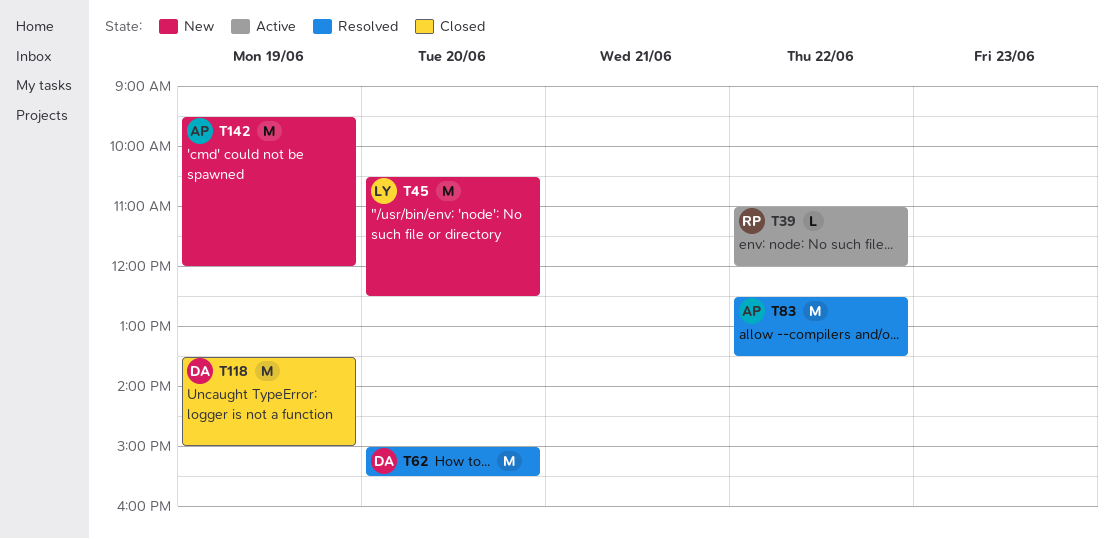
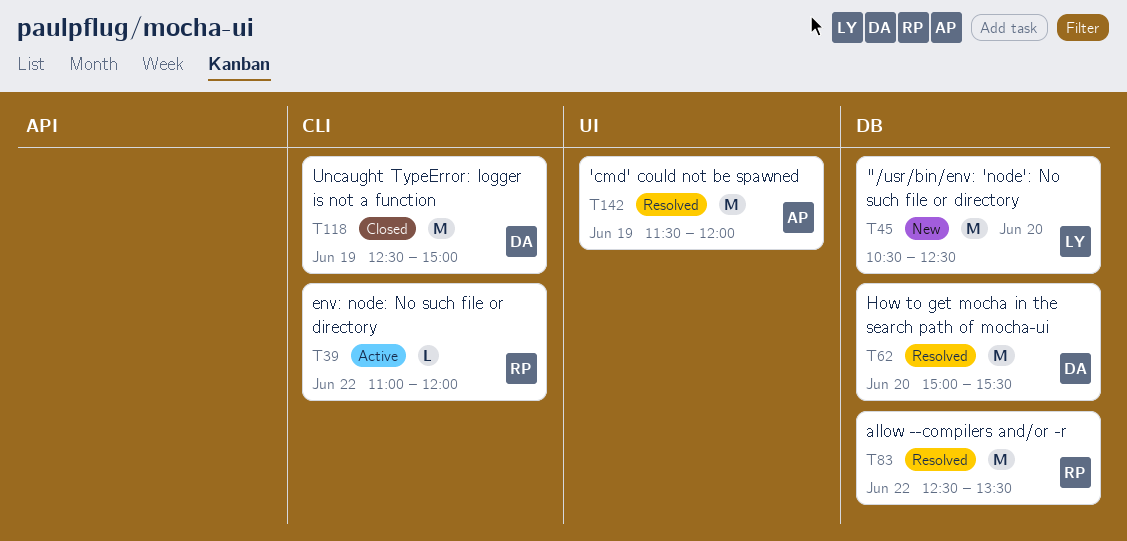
T83, owner: AP -> RP
T118, begins: 13:30 -> 12:30
T142, status: New -> Resolved
T142, begins: 09:30 -> 11:30

